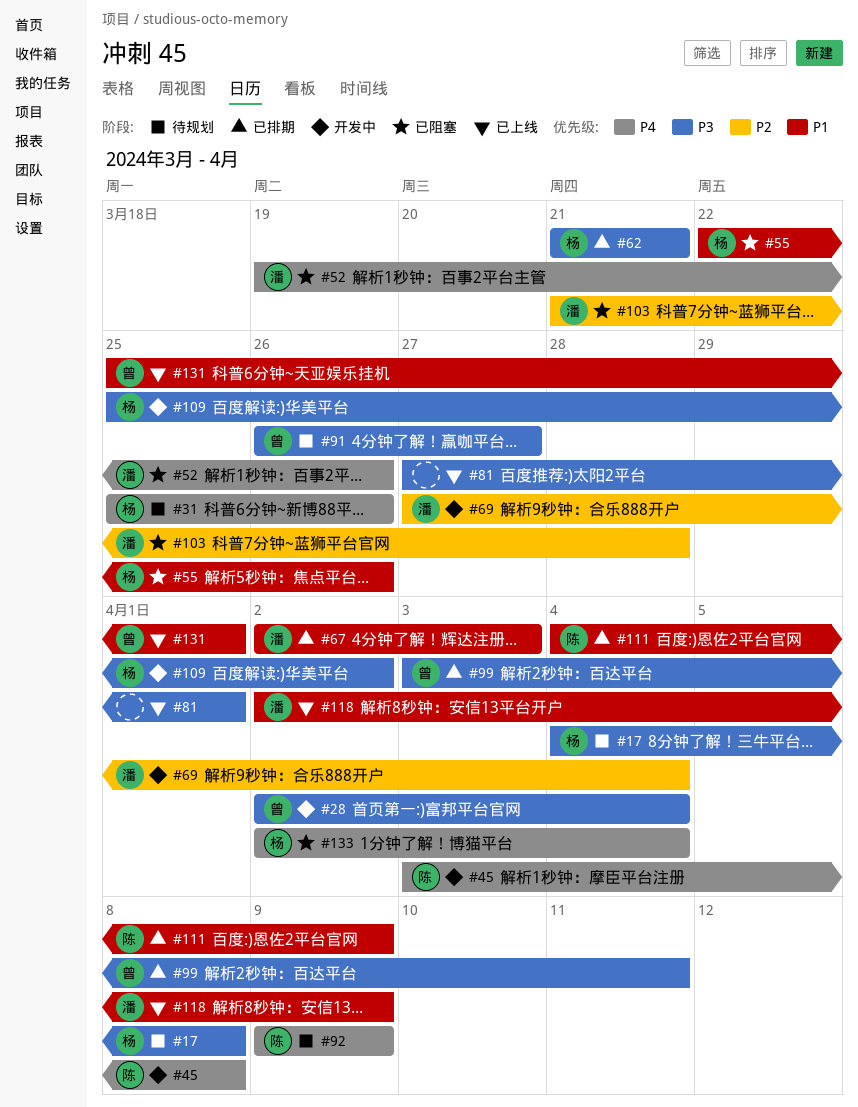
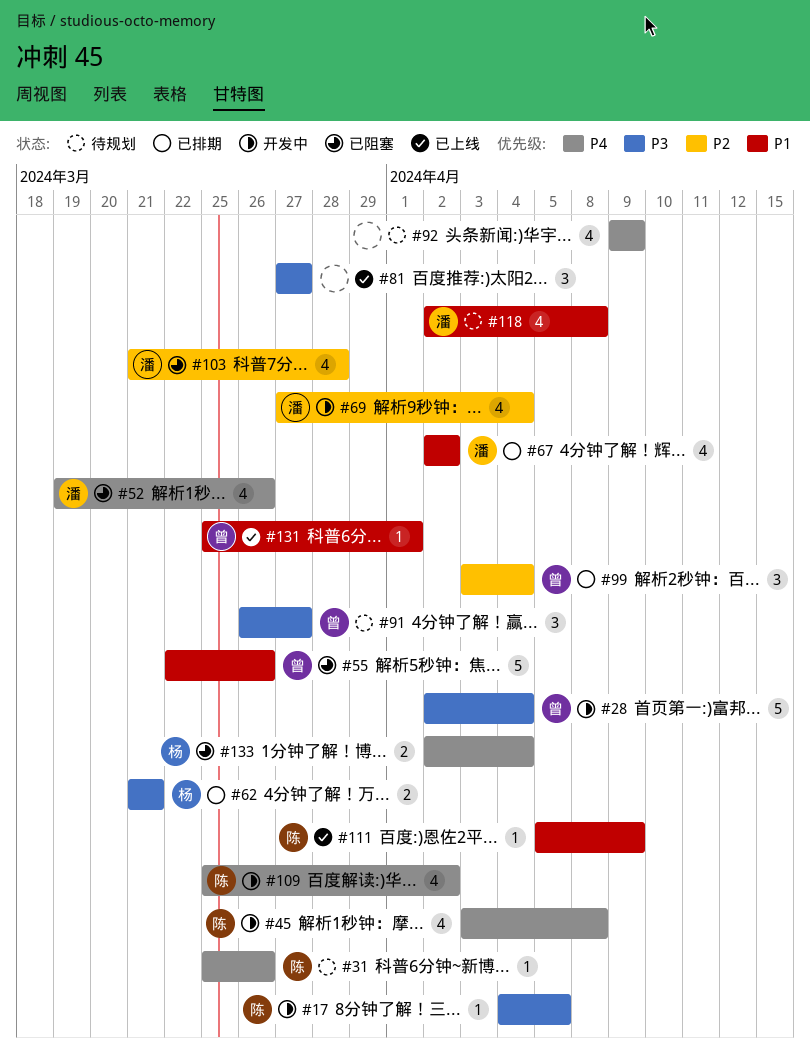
#17, status: 待规划 -> 开发中
#17, owner: 杨 -> 陈
#17, due: Apr 8 -> Apr 5
#31, owner: 杨 -> 陈
#55, owner: 杨 -> 曾
#67, due: Apr 3 -> Apr 2
#81, due: Apr 1 -> Mar 27
#92, owner: 陈 -> none
#99, priority: P3 -> P2
#99, due: Apr 11 -> Apr 4
#109, owner: 杨 -> 陈
#109, priority: P3 -> P4
#111, status: 已排期 -> 已上线
#111, start: Apr 4 -> Apr 5
#118, status: 已上线 -> 待规划
#118, due: Apr 9 -> Apr 8

